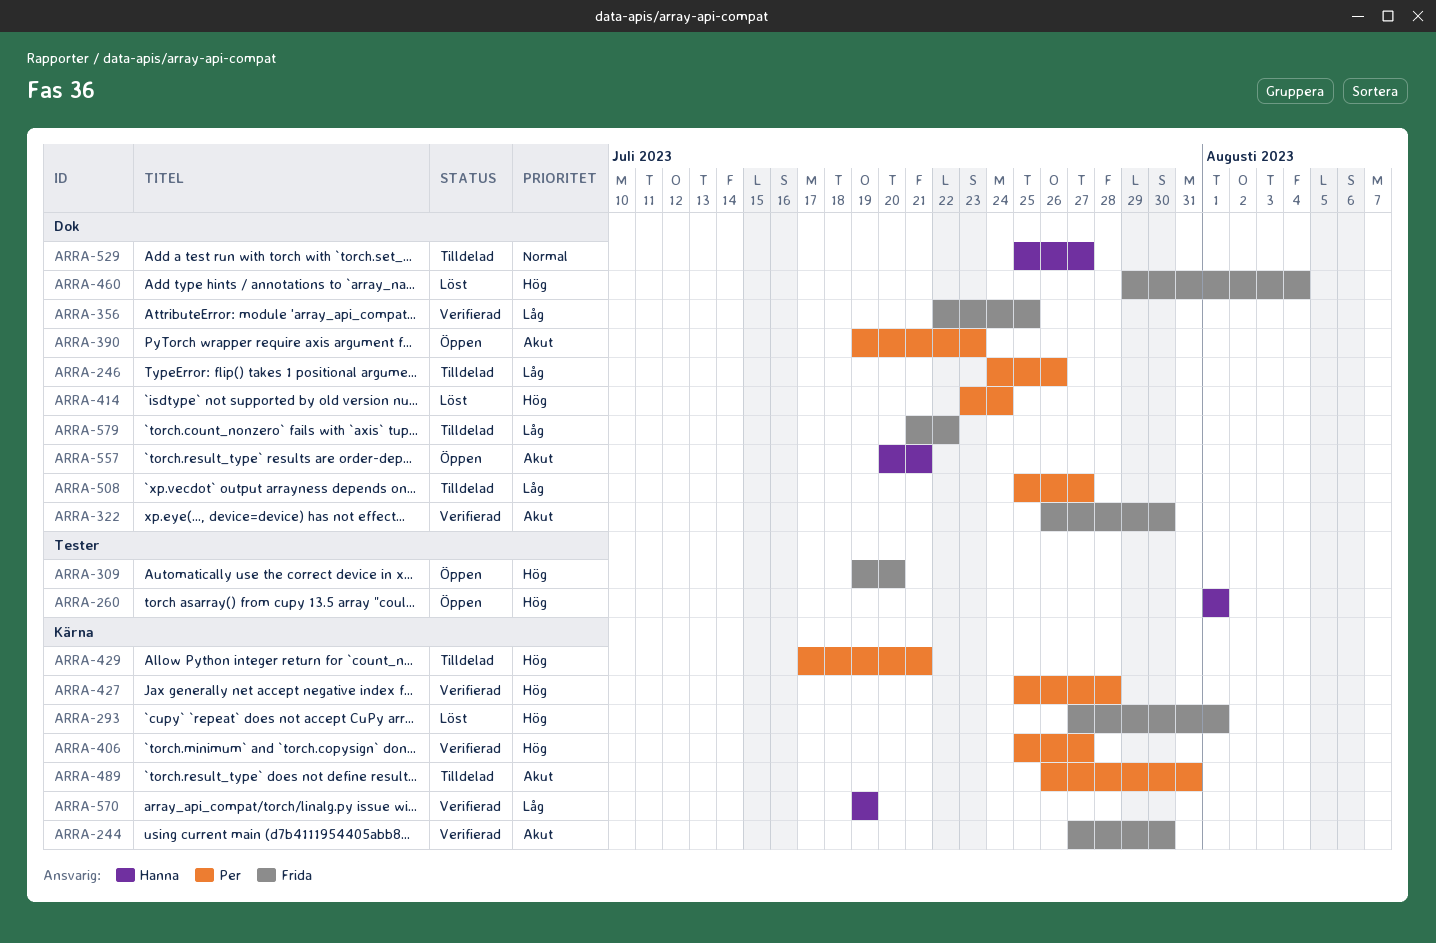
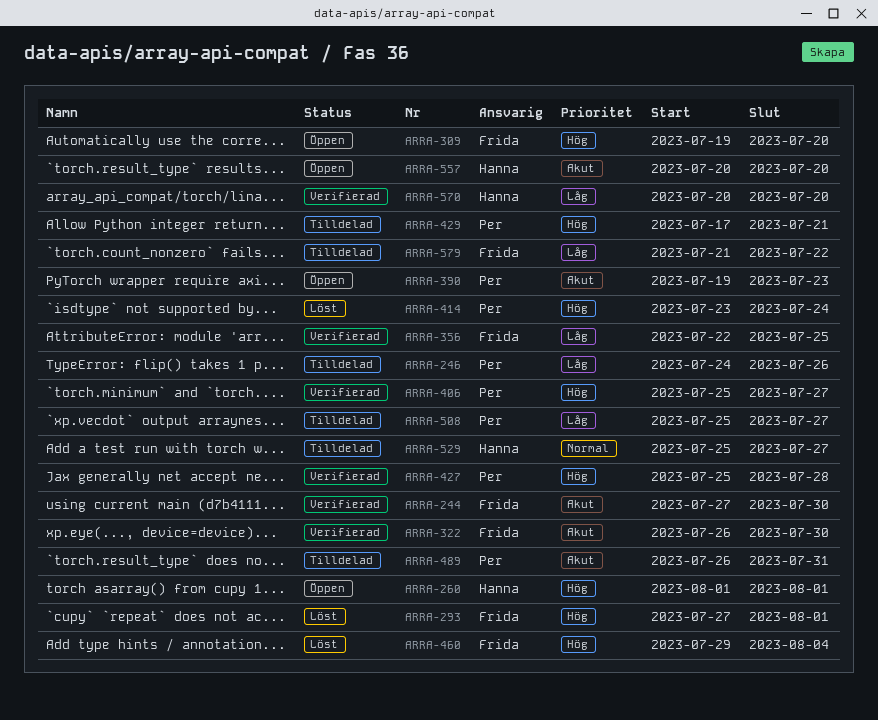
ARRA-557, due: Jul 21 -> Jul 20
ARRA-570, start: Jul 19 -> Jul 20
ARRA-570, due: Jul 19 -> Jul 20

